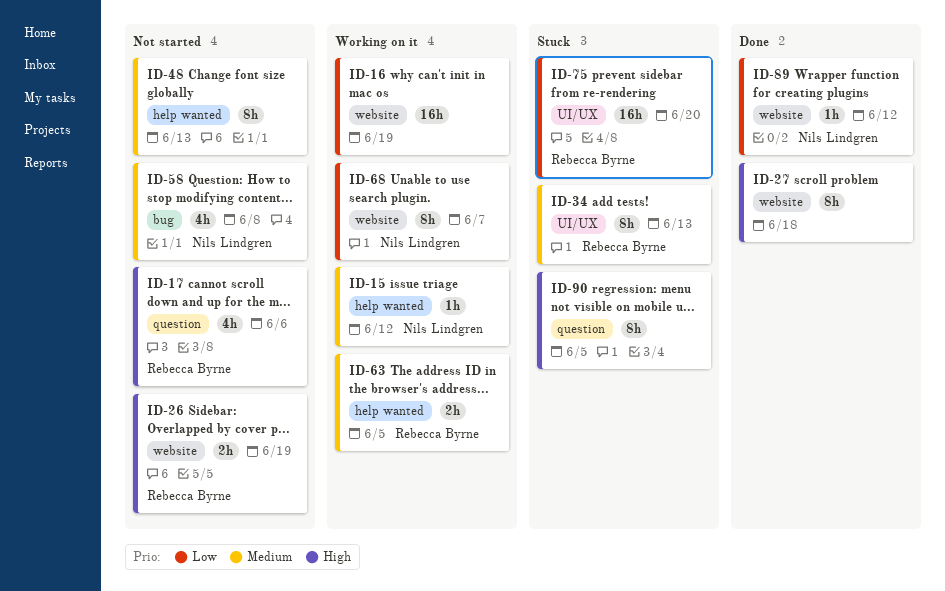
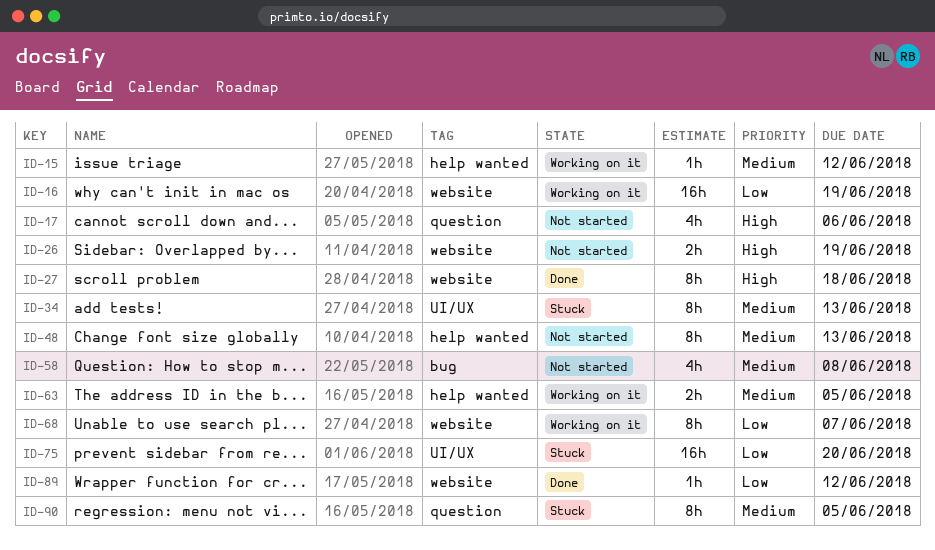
ID-90, priority: High -> Medium

